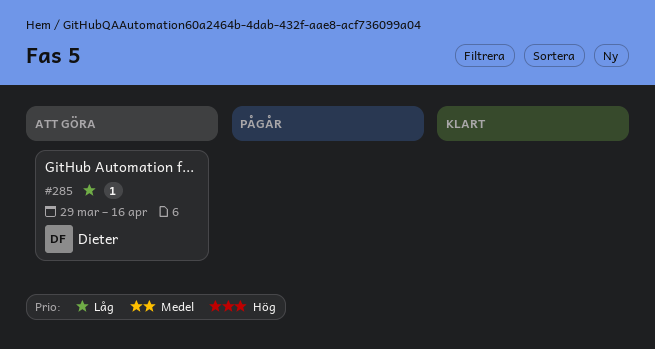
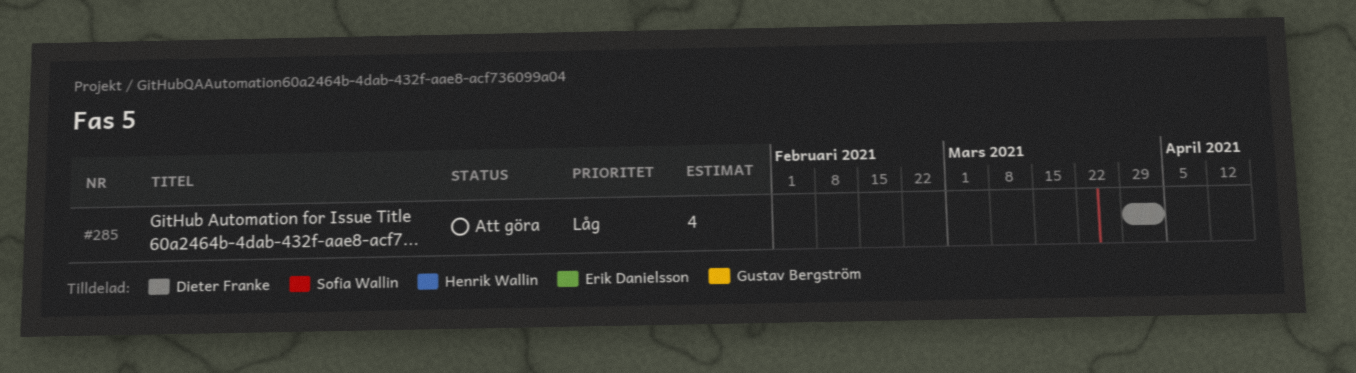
#285, estimate: 1 -> 4
#285, due: Apr 16 -> Apr 2

